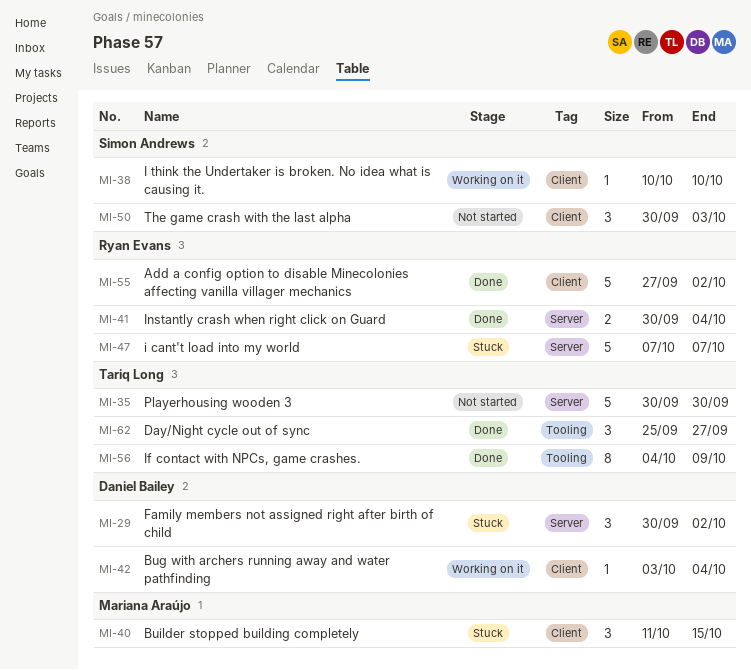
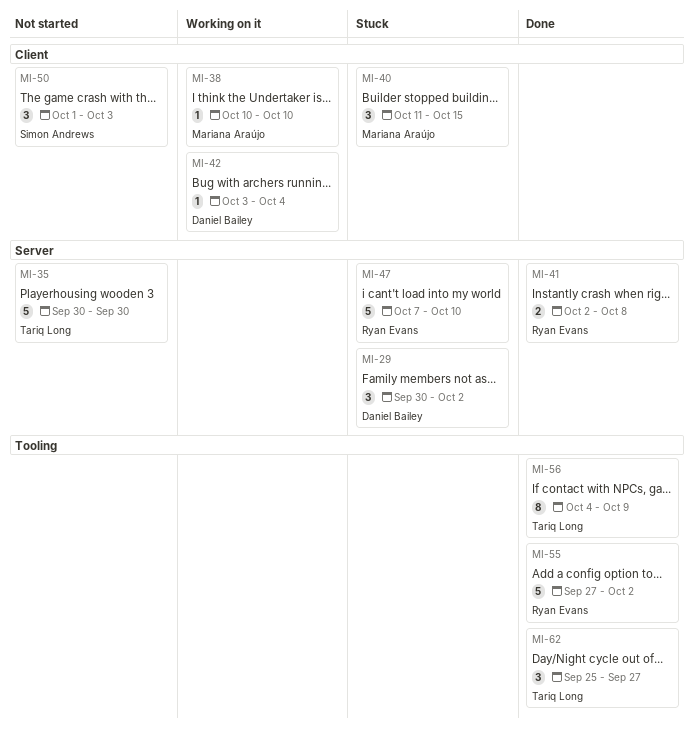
MI-38, owner: Simon Andrews -> Mariana Araújo
MI-41, start: Sep 30 -> Oct 2
MI-41, due: Oct 4 -> Oct 8
MI-47, due: Oct 7 -> Oct 10
MI-50, start: Sep 30 -> Oct 1
MI-55, label: Client -> Tooling

